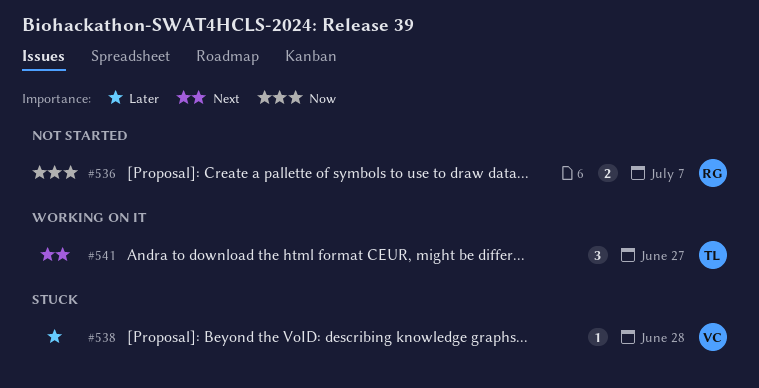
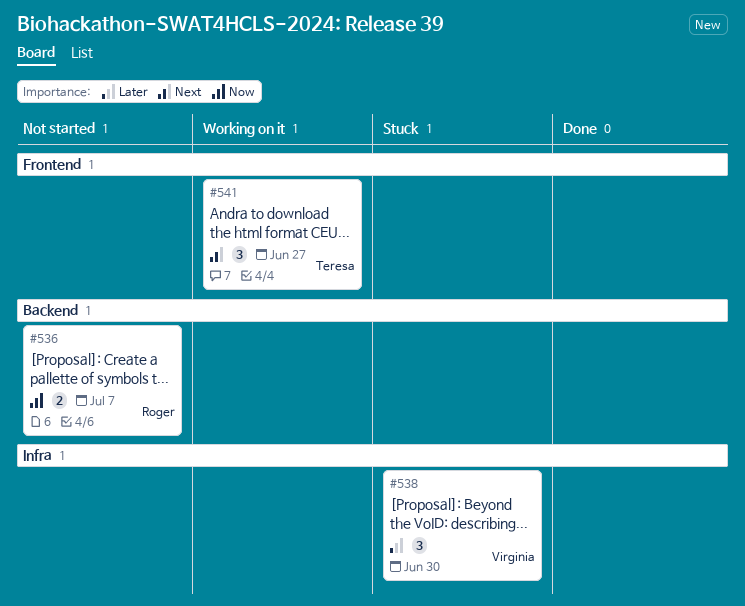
#538, estimate: 1 -> 3
#538, due: Jun 28 -> Jun 30

